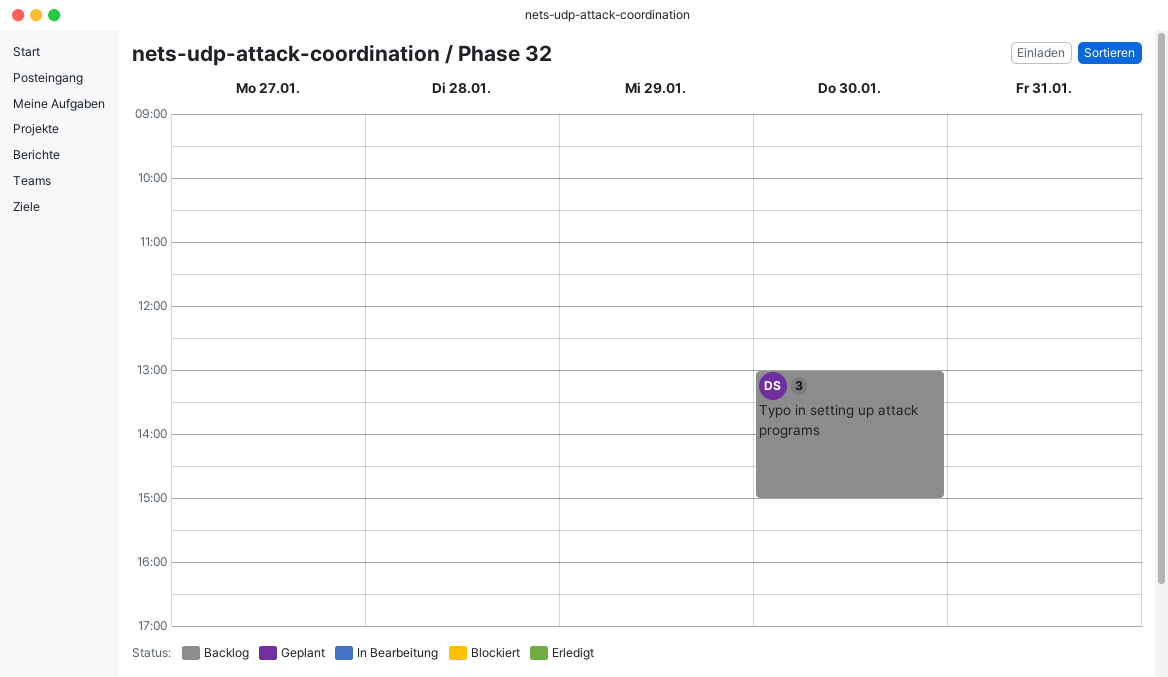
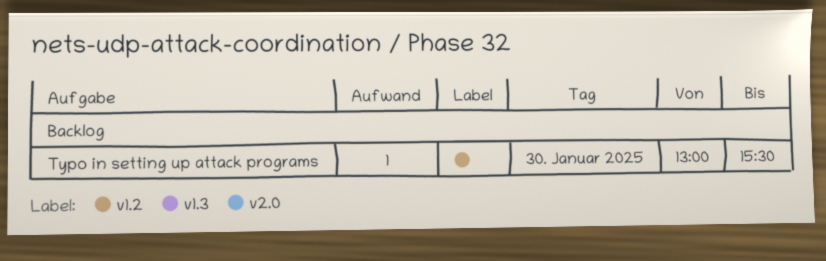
Typo in setting up attack programs, estimate: 3 -> 1
Typo in setting up attack programs, ends: 15:00 -> 15:30

